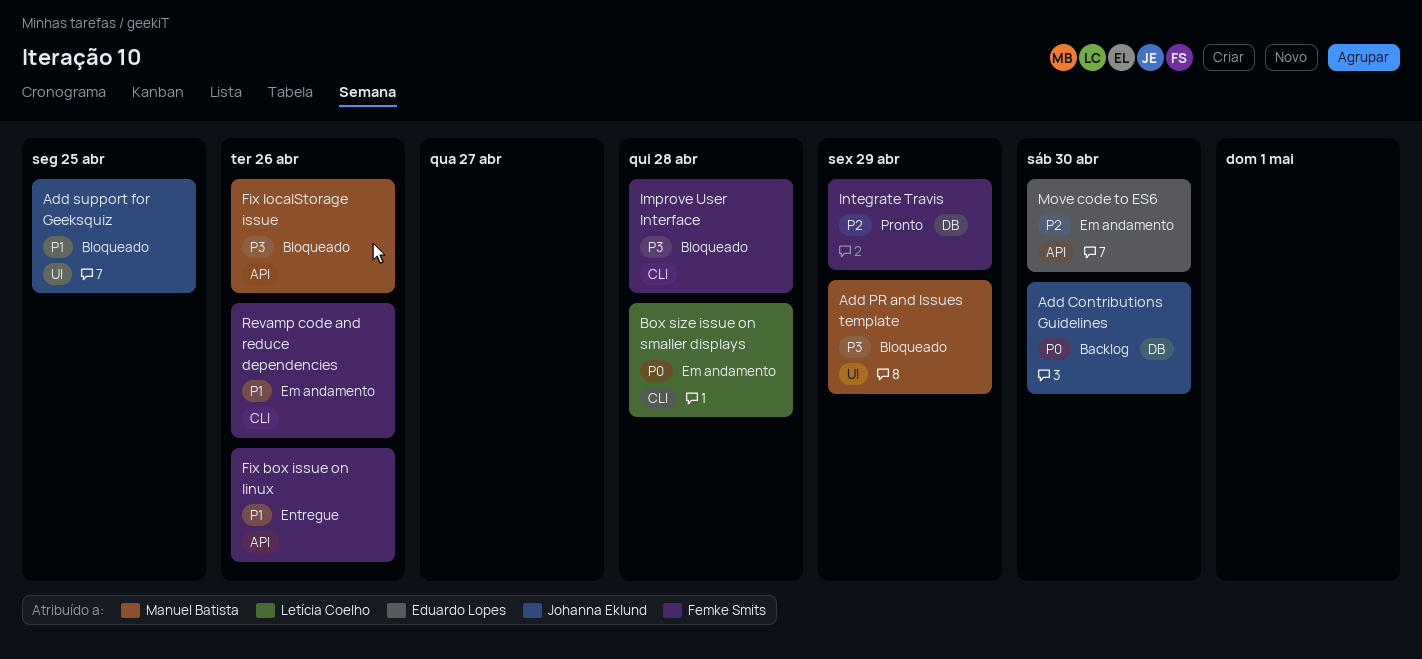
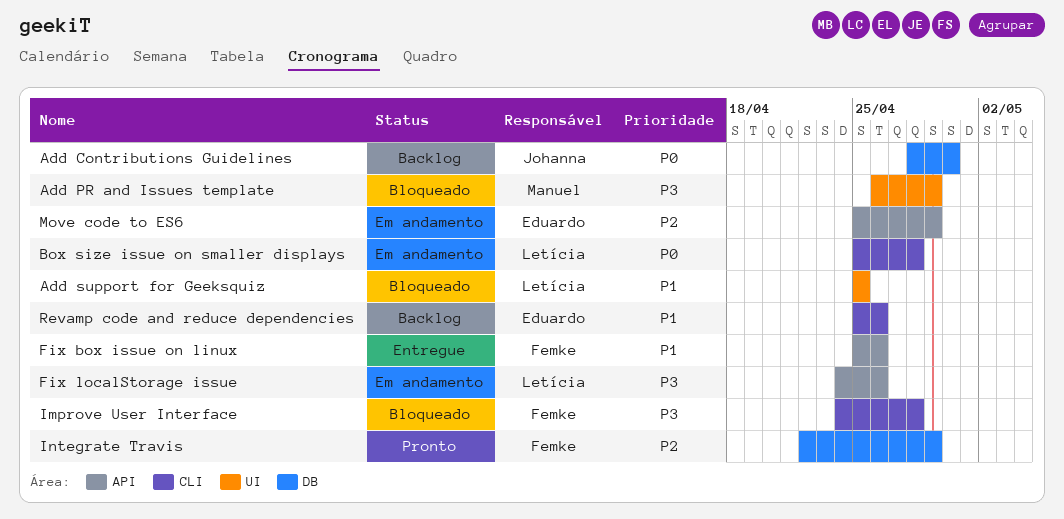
Add support for Geeksquiz, owner: Johanna Eklund -> Letícia Coelho
Fix localStorage issue, status: Bloqueado -> Em andamento
Fix localStorage issue, owner: Manuel Batista -> Letícia Coelho
Move code to ES6, due: Apr 30 -> Apr 29
Revamp code and reduce dependencies, status: Em andamento -> Backlog
Revamp code and reduce dependencies, owner: Femke Smits -> Eduardo Lopes

